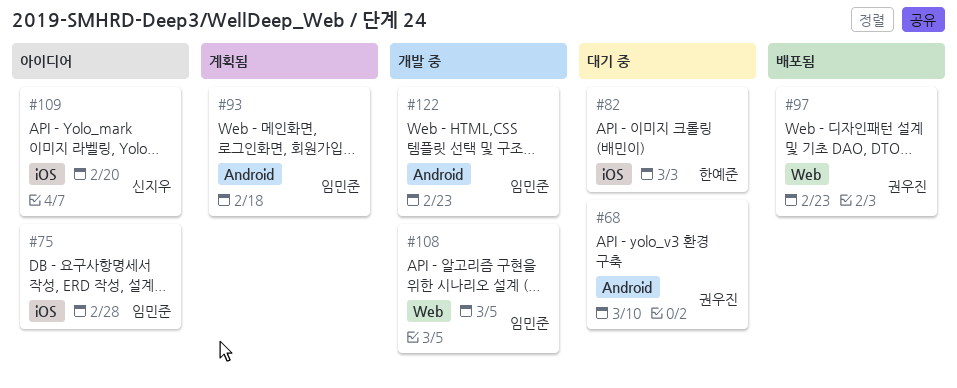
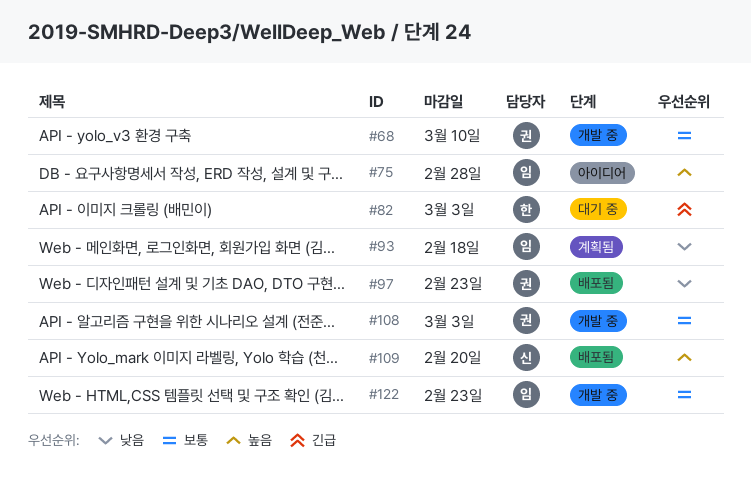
#68, status: 대기 중 -> 개발 중
#108, owner: 임민준 -> 권우진
#108, due: Mar 5 -> Mar 3
#109, status: 아이디어 -> 배포됨

